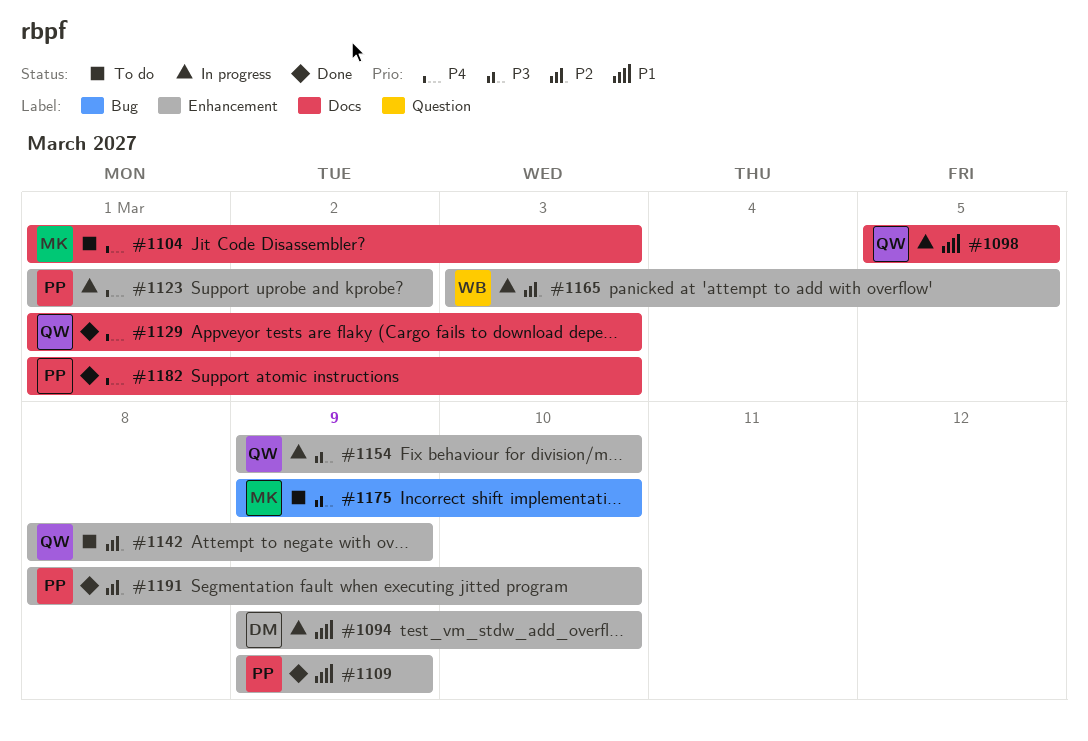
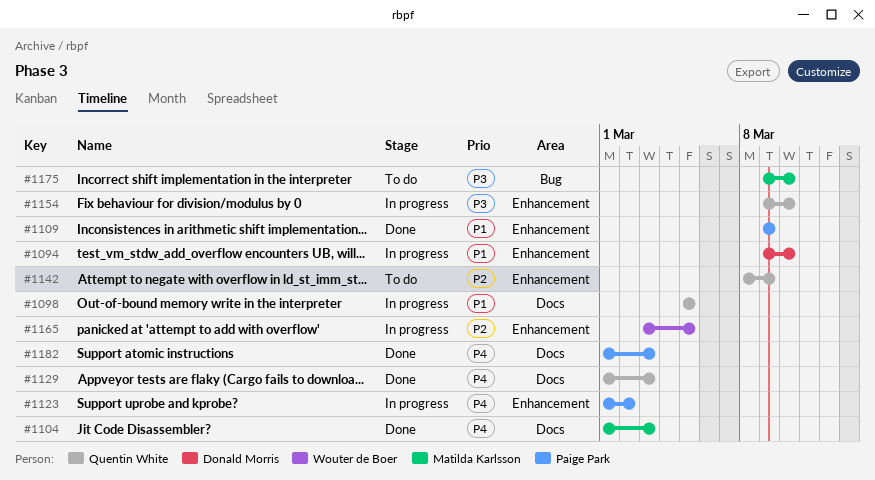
#1104, status: To do -> Done
#1191: present -> none

